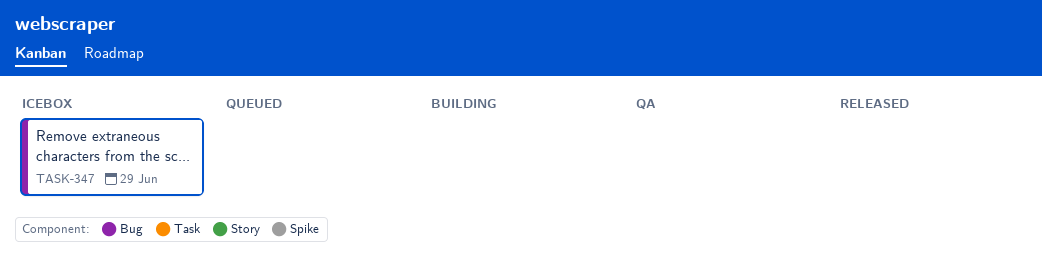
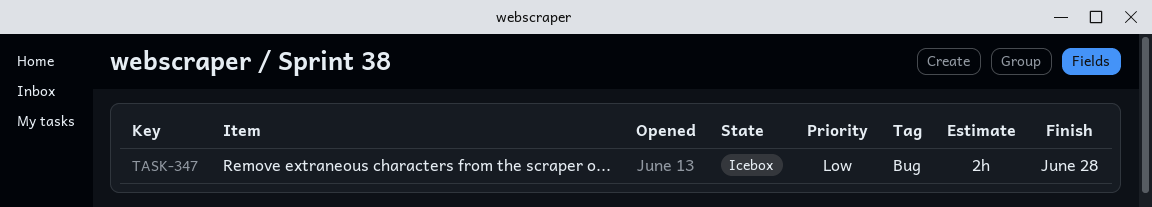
TASK-347, due: Jun 29 -> Jun 28

